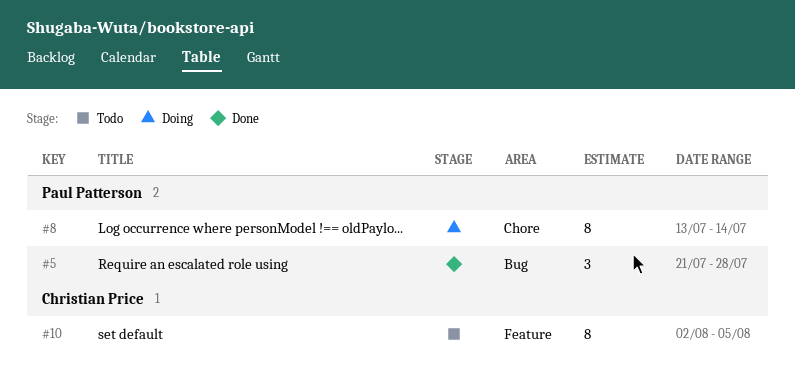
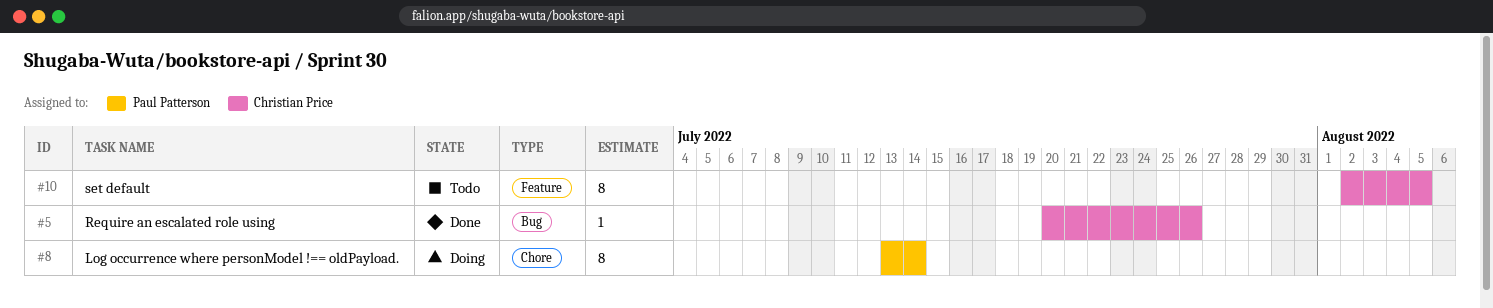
#5, owner: Paul Patterson -> Christian Price
#5, estimate: 3 -> 1
#5, start: Jul 21 -> Jul 20
#5, due: Jul 28 -> Jul 26

